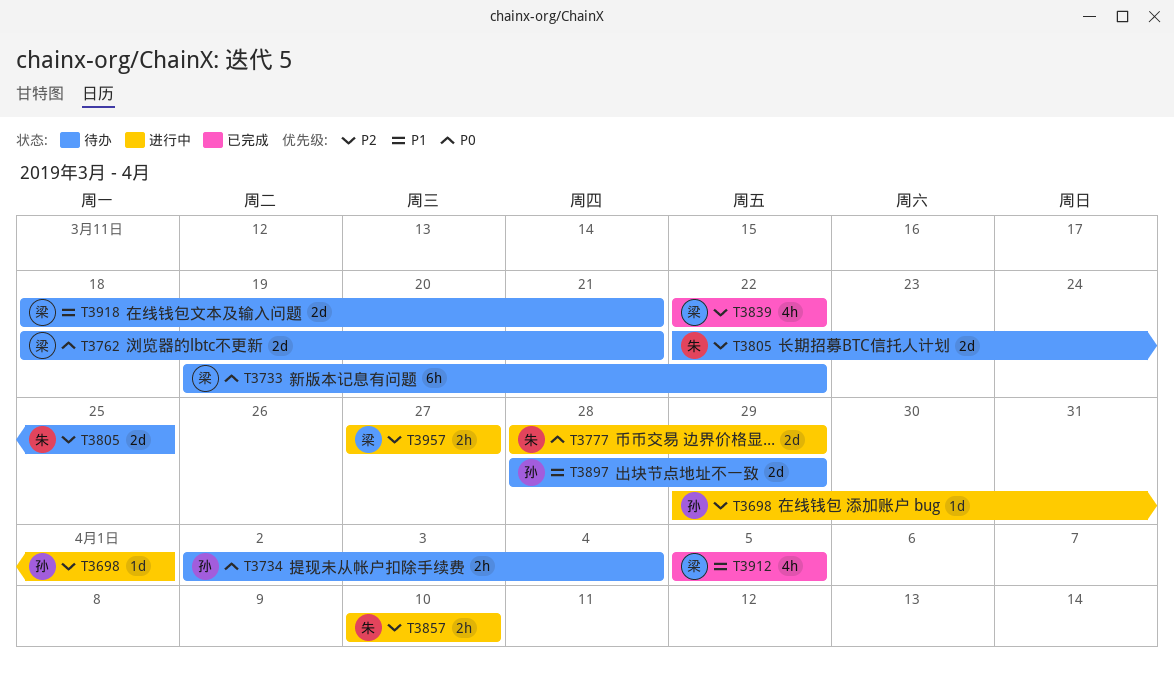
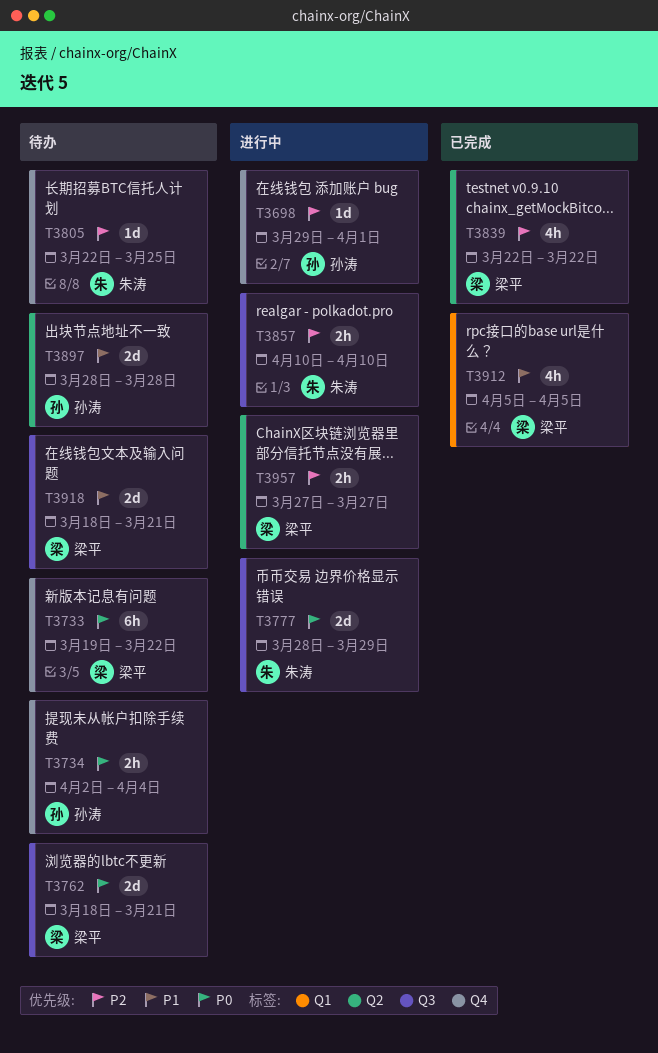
T3805, estimate: 2d -> 1d
T3897, due: Mar 29 -> Mar 28

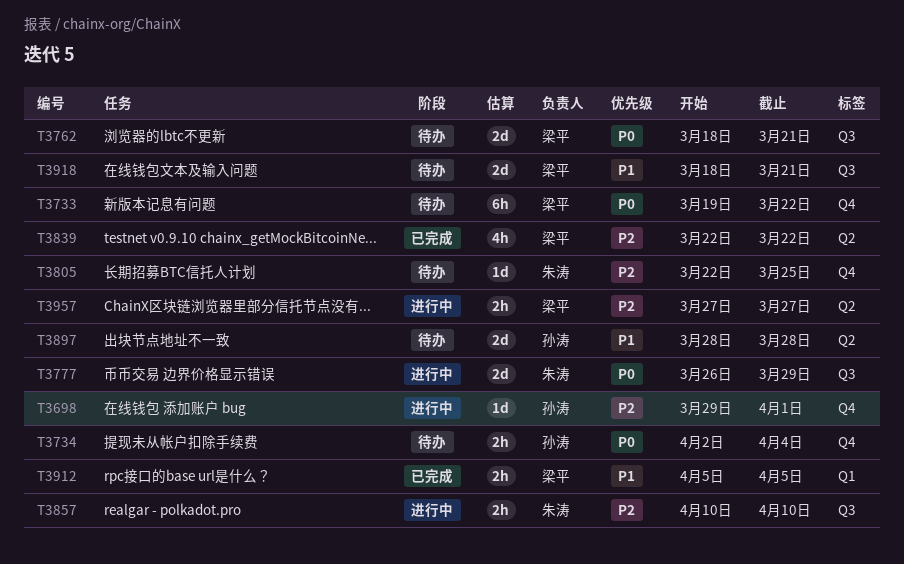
T3777, start: Mar 28 -> Mar 26
T3912, estimate: 4h -> 2h

